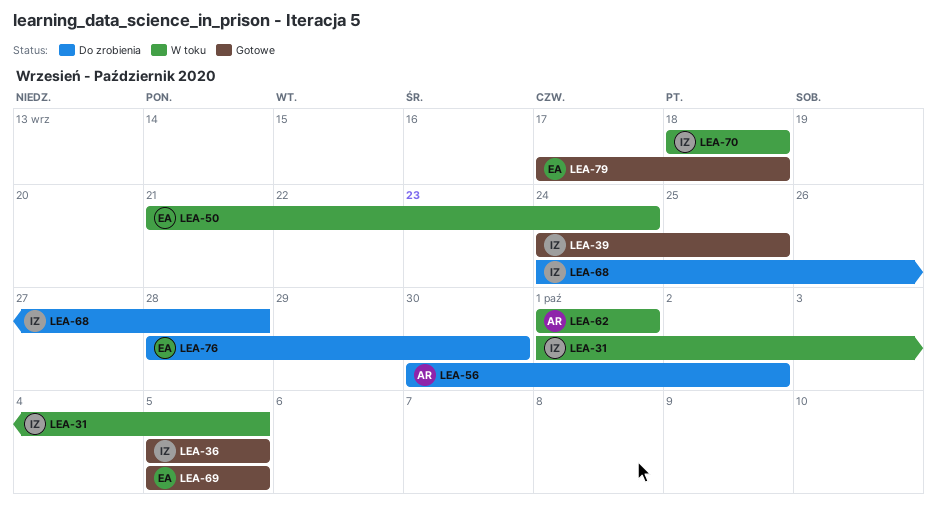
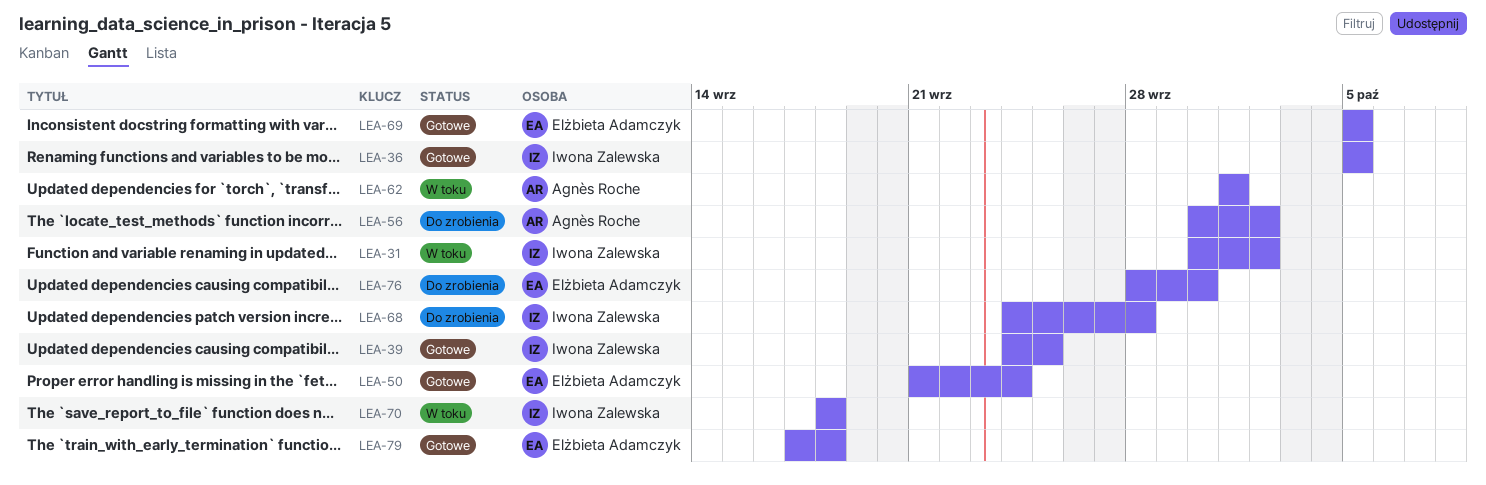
LEA-31, start: Oct 1 -> Sep 30
LEA-31, due: Oct 5 -> Oct 2
LEA-50, status: W toku -> Gotowe

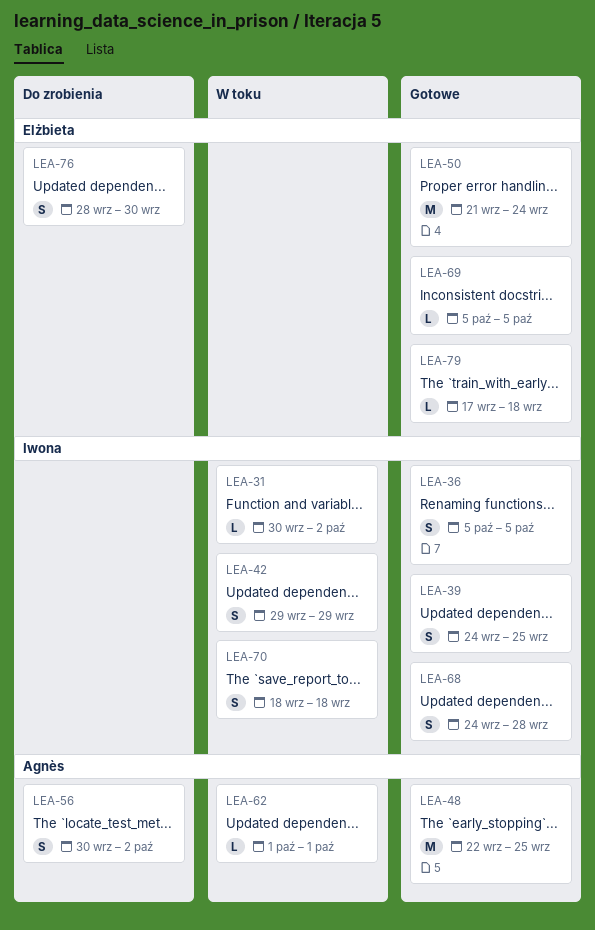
LEA-42: none -> present
LEA-48: none -> present
LEA-68, status: Do zrobienia -> Gotowe

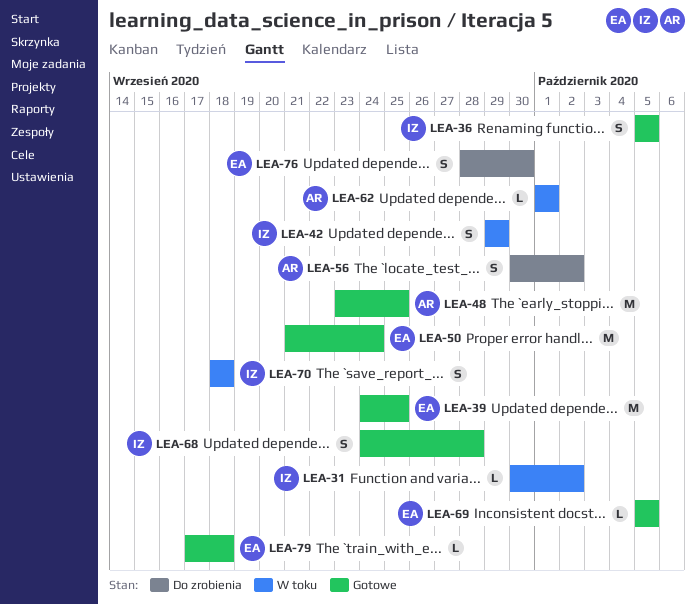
LEA-39, owner: Iwona -> Elżbieta
LEA-39, estimate: S -> M
LEA-48, start: Sep 22 -> Sep 23

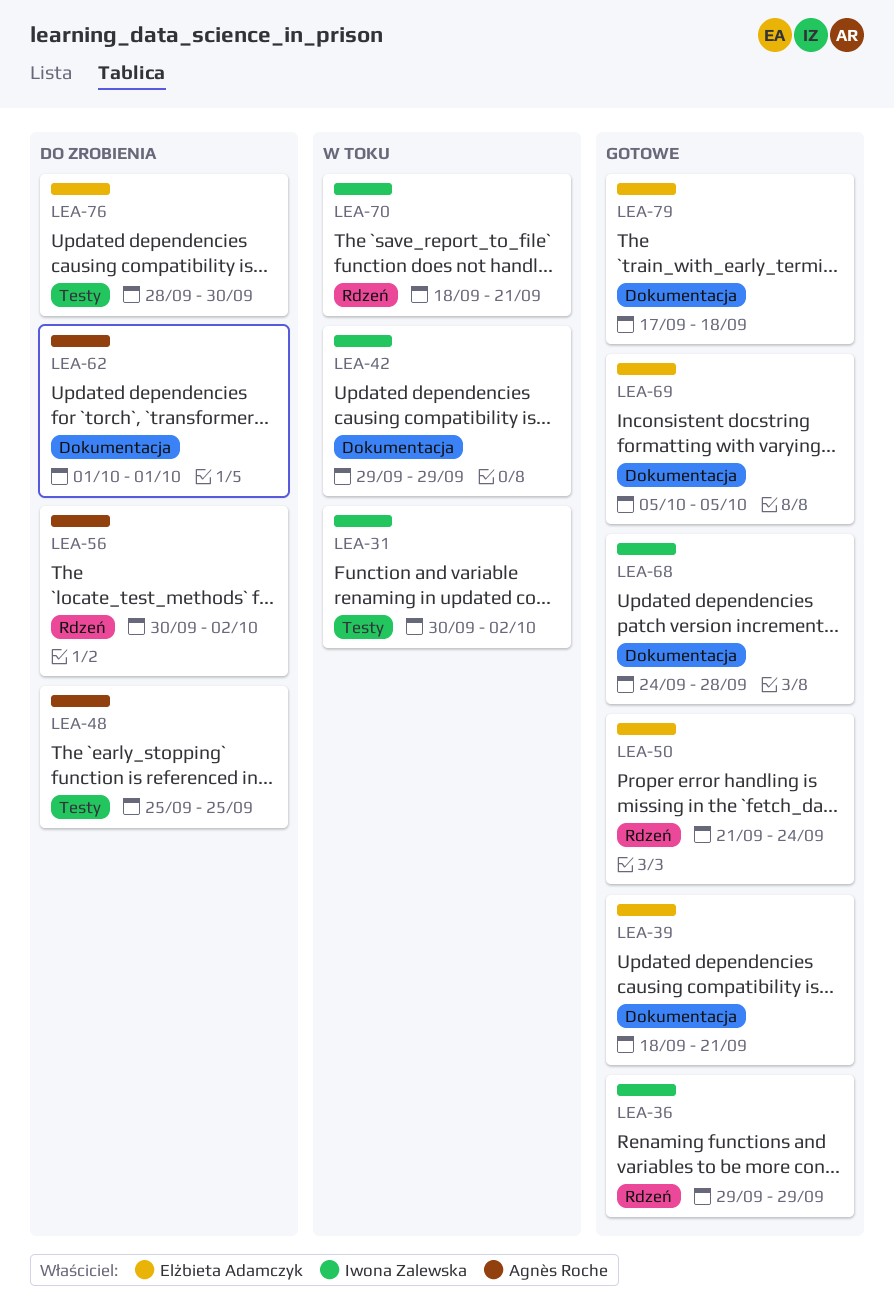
LEA-36, start: Oct 5 -> Sep 29
LEA-36, due: Oct 5 -> Sep 29
LEA-39, start: Sep 24 -> Sep 18
LEA-39, due: Sep 25 -> Sep 21
LEA-48, status: Gotowe -> Do zrobienia
LEA-48, start: Sep 23 -> Sep 25
LEA-62, status: W toku -> Do zrobienia
LEA-70, due: Sep 18 -> Sep 21

